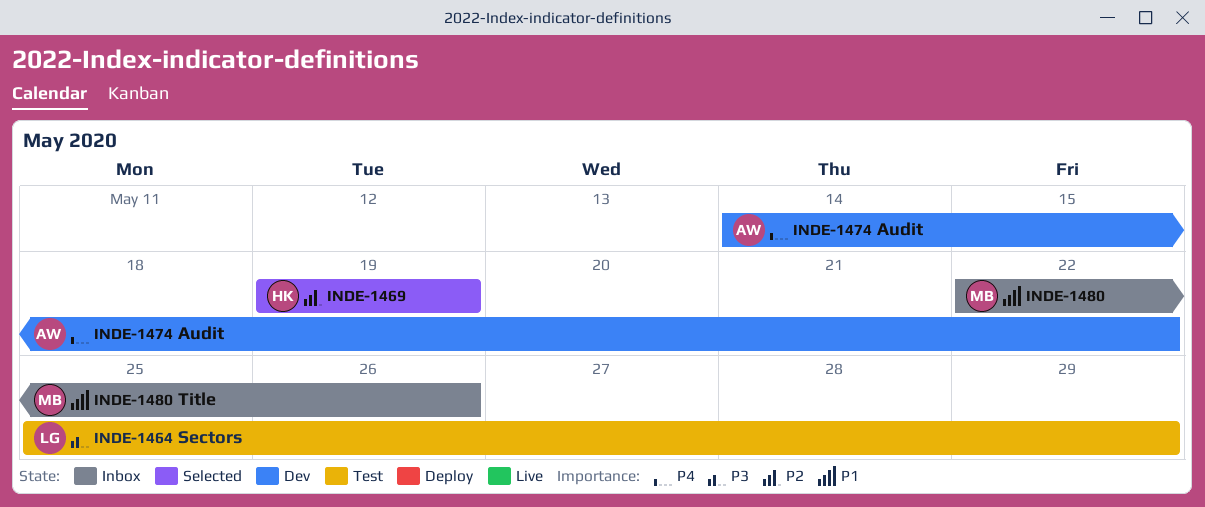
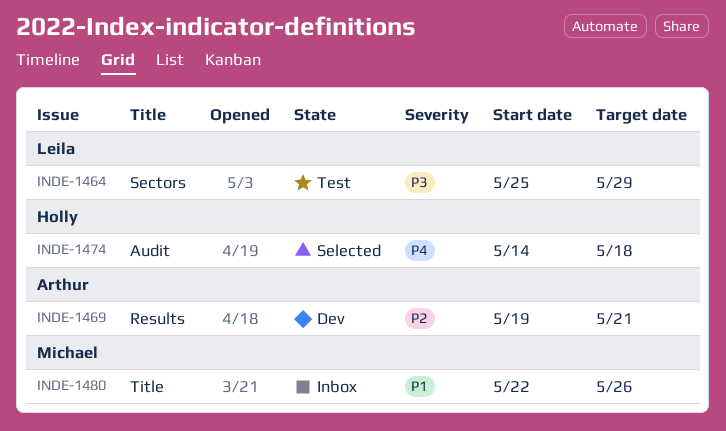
INDE-1469, status: Selected -> Dev
INDE-1469, owner: Holly -> Arthur
INDE-1469, due: May 19 -> May 21
INDE-1474, status: Dev -> Selected
INDE-1474, owner: Arthur -> Holly
INDE-1474, due: May 22 -> May 18

